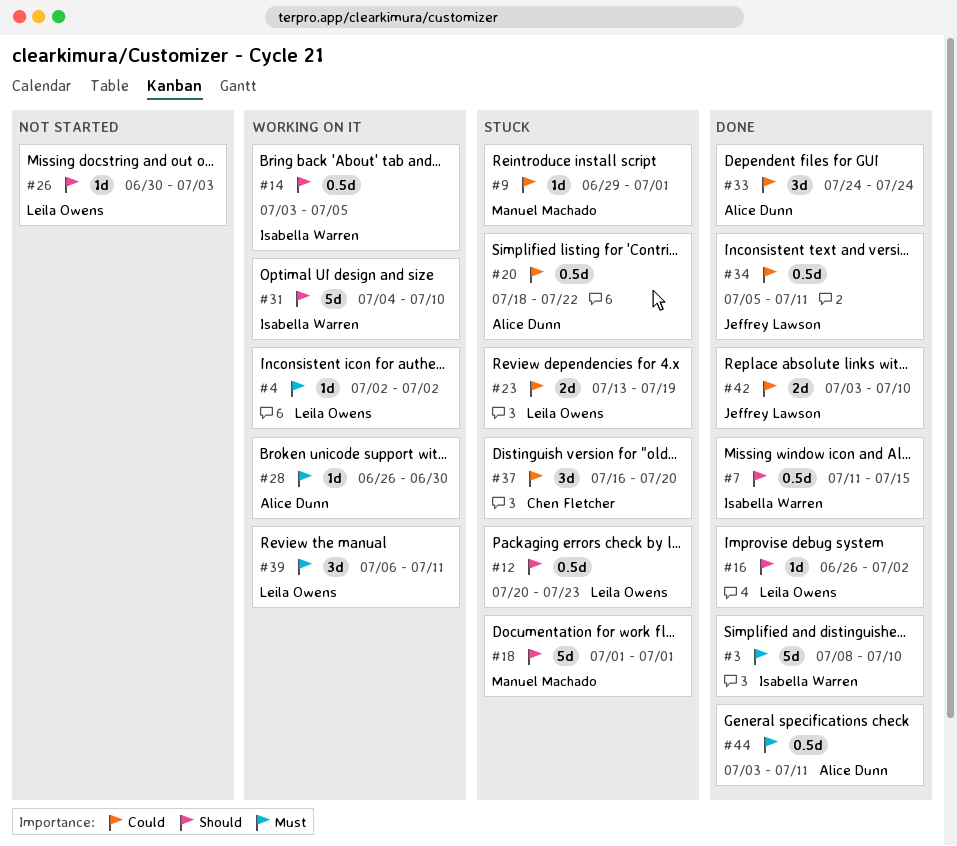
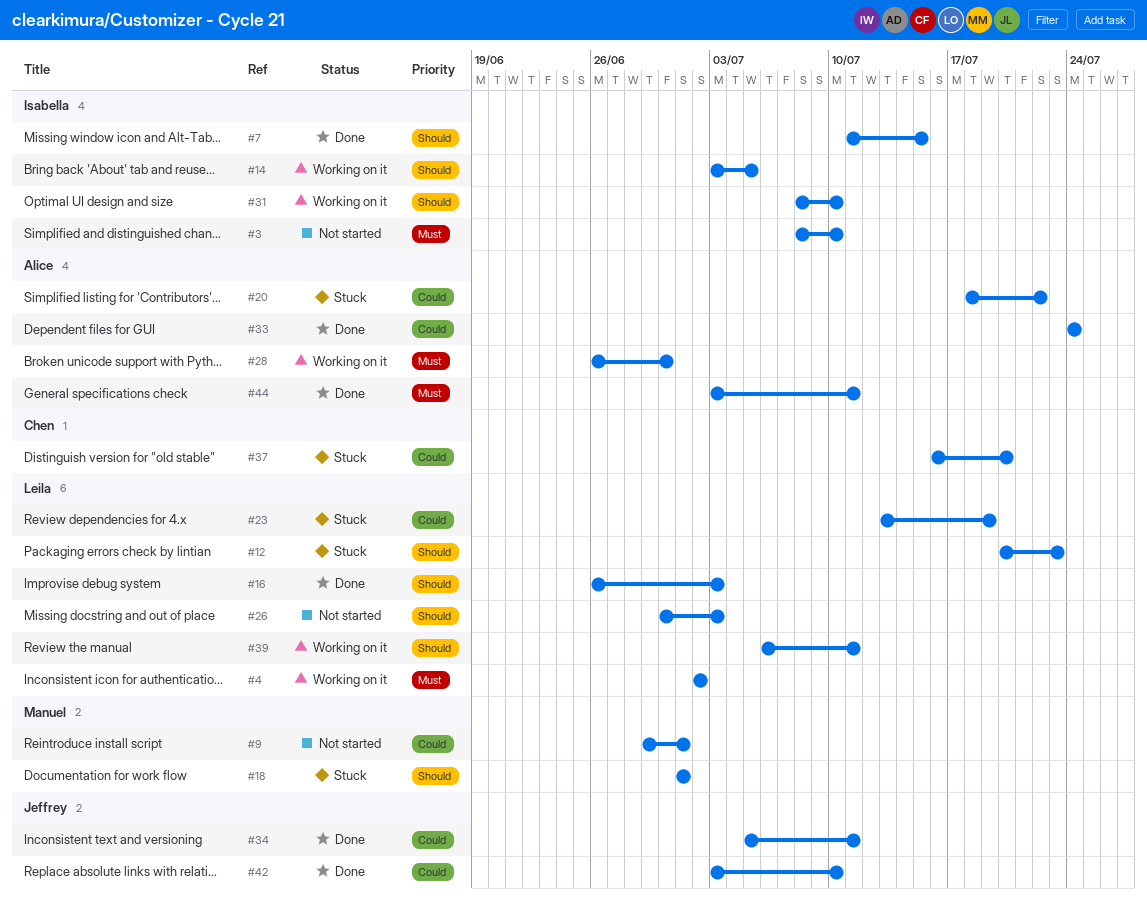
#3, status: Done -> Not started
#9, status: Stuck -> Not started
#16, due: Jul 2 -> Jul 3
#31, start: Jul 4 -> Jul 8
#39, priority: Must -> Should

